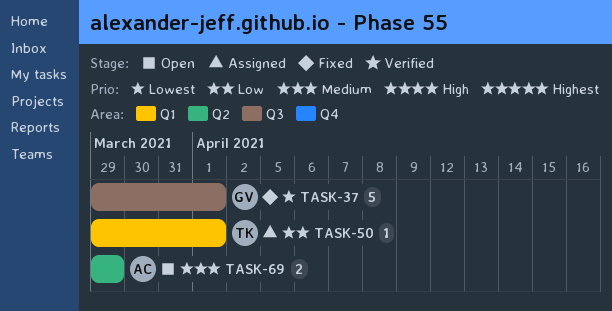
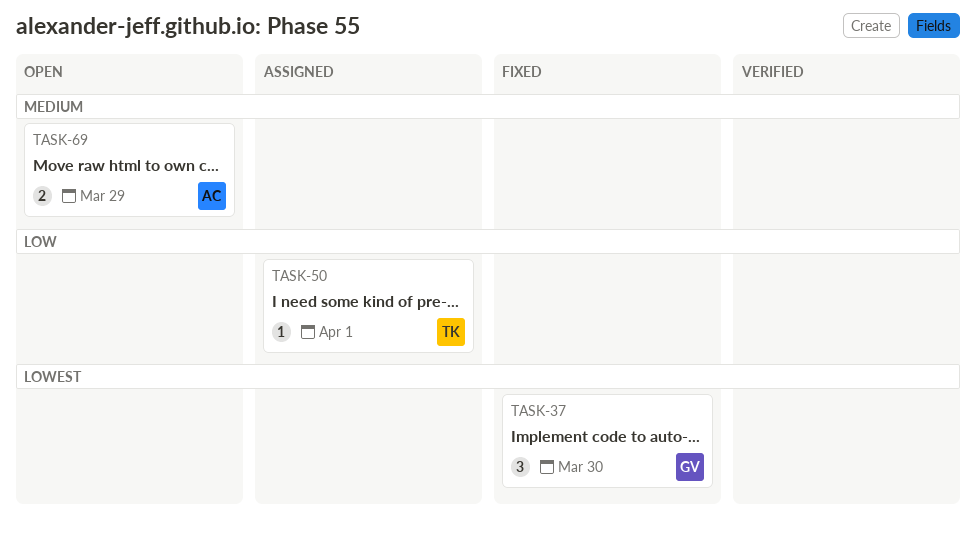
TASK-37, estimate: 5 -> 3
TASK-37, due: Apr 1 -> Mar 30

